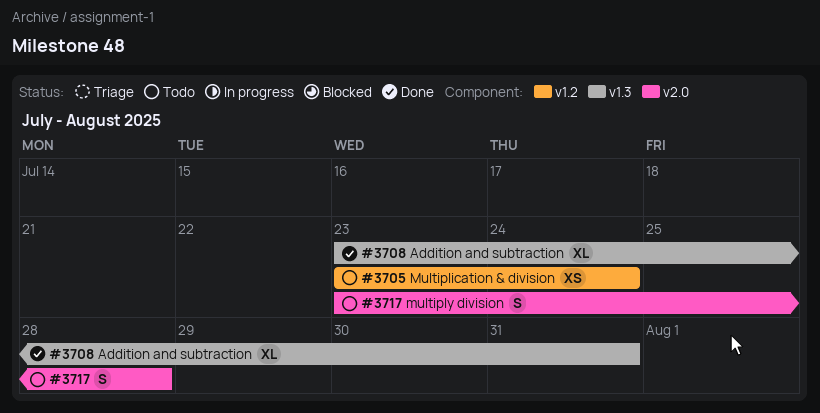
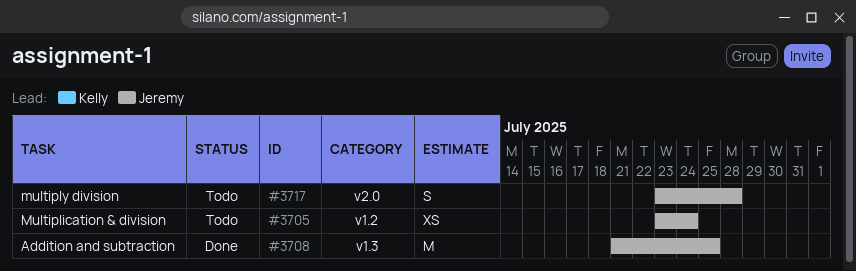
#3708, estimate: XL -> M
#3708, start: Jul 23 -> Jul 21
#3708, due: Jul 31 -> Jul 25

